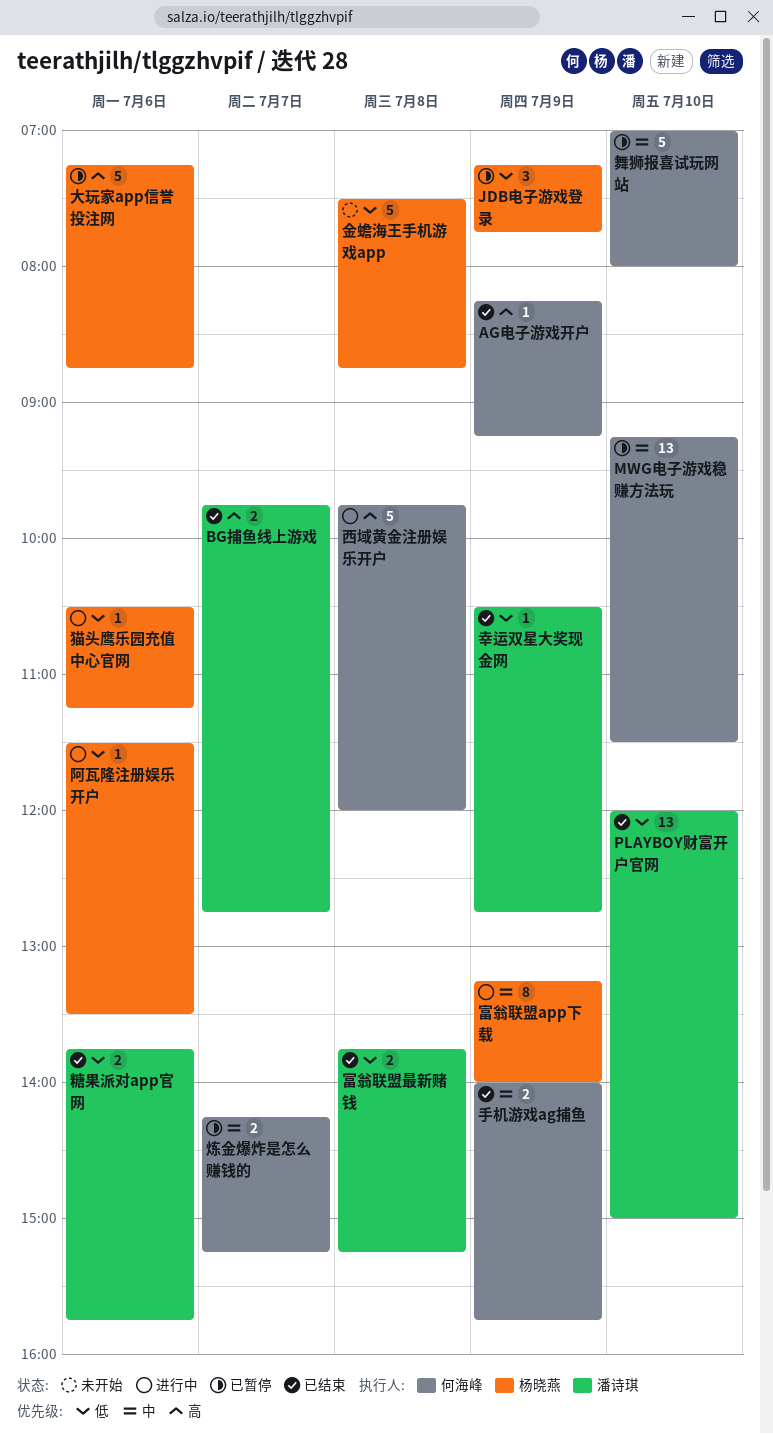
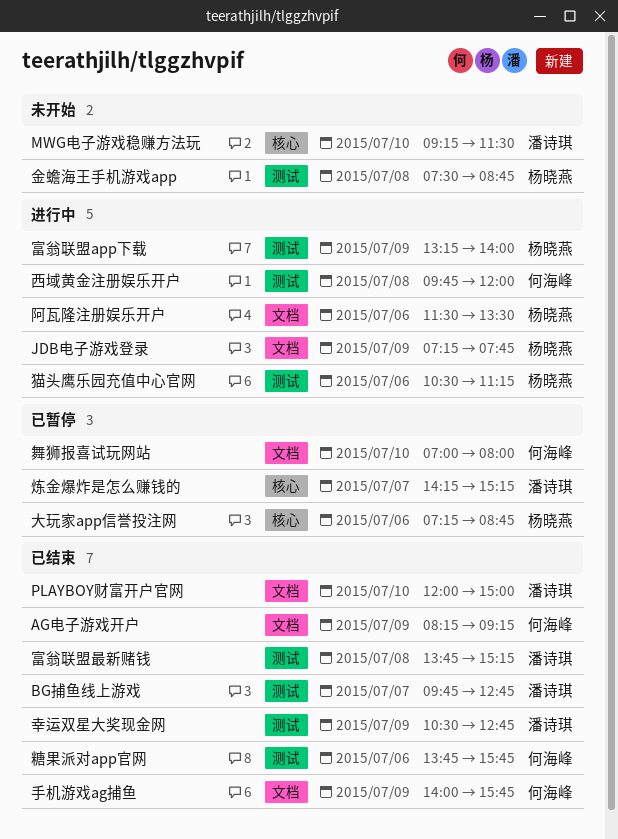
JDB电子游戏登录, status: 已暂停 -> 进行中
MWG电子游戏稳赚方法玩, status: 已暂停 -> 未开始
MWG电子游戏稳赚方法玩, owner: 何海峰 -> 潘诗琪
炼金爆炸是怎么赚钱的, owner: 何海峰 -> 潘诗琪
糖果派对app官网, owner: 潘诗琪 -> 何海峰

